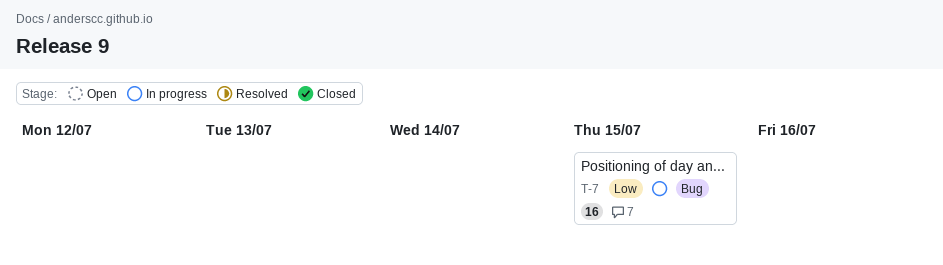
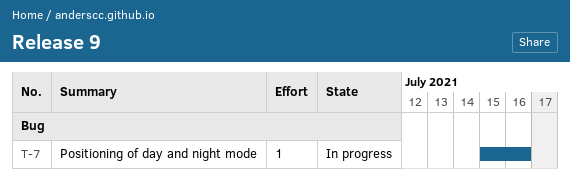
T-7, estimate: 16 -> 1
T-7, due: Jul 15 -> Jul 16

